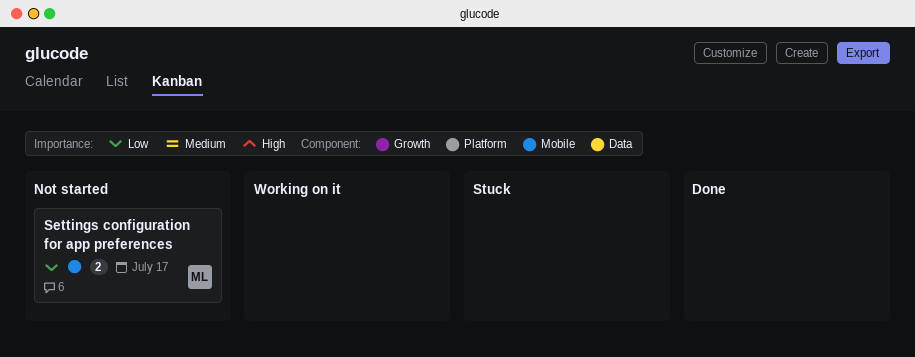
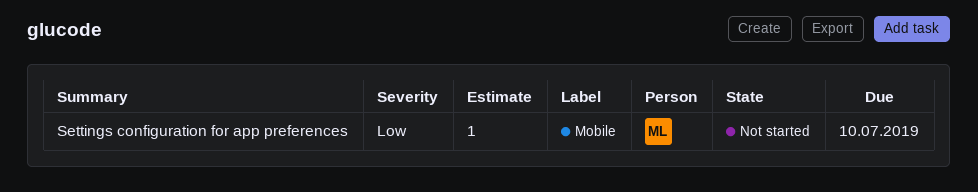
Settings configuration for app preferences, estimate: 2 -> 1
Settings configuration for app preferences, due: Jul 17 -> Jul 10

